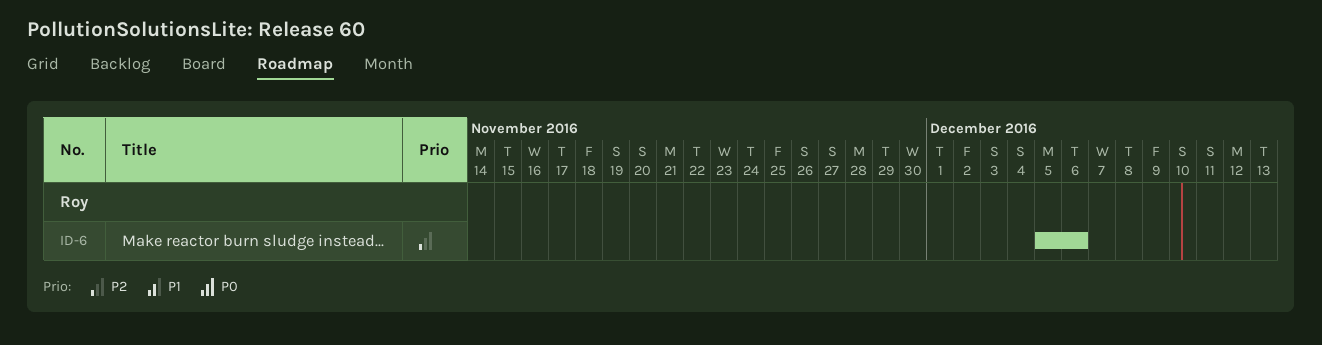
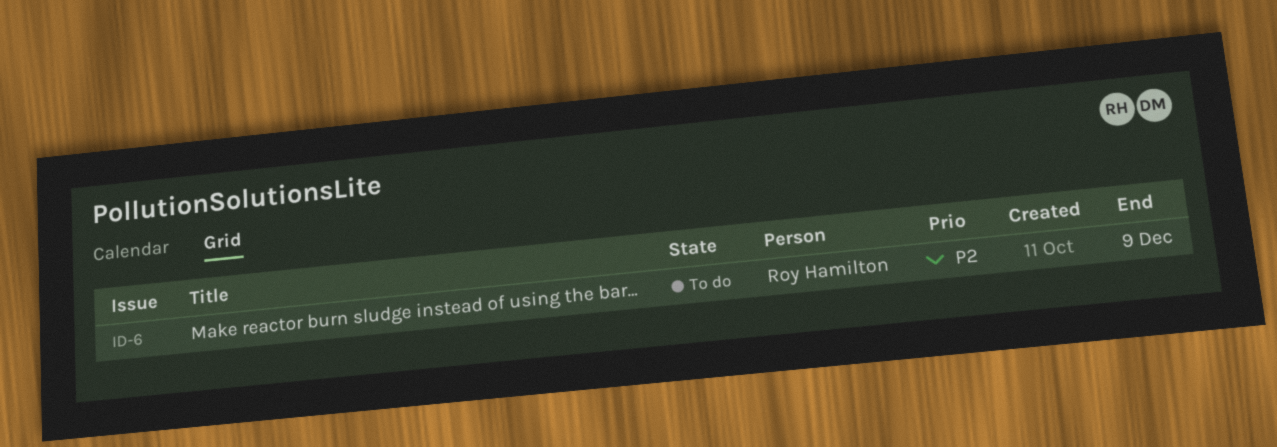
ID-6, due: Dec 6 -> Dec 9

